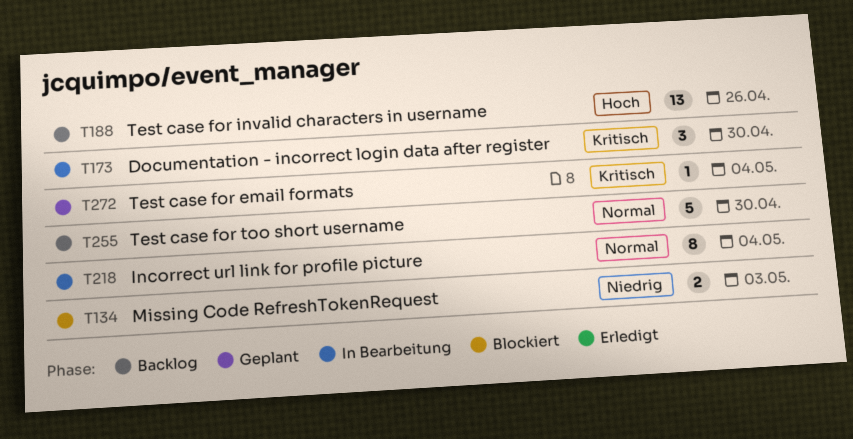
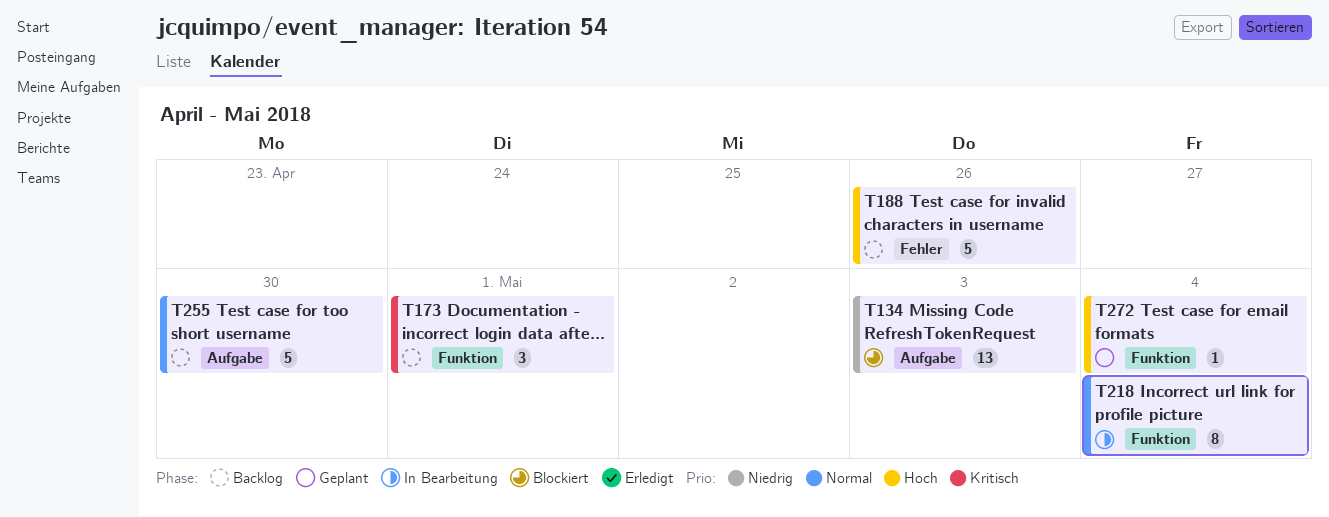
T134, estimate: 2 -> 13
T173, status: In Bearbeitung -> Backlog
T173, due: Apr 30 -> May 1
T188, estimate: 13 -> 5
T272, priority: Kritisch -> Hoch

